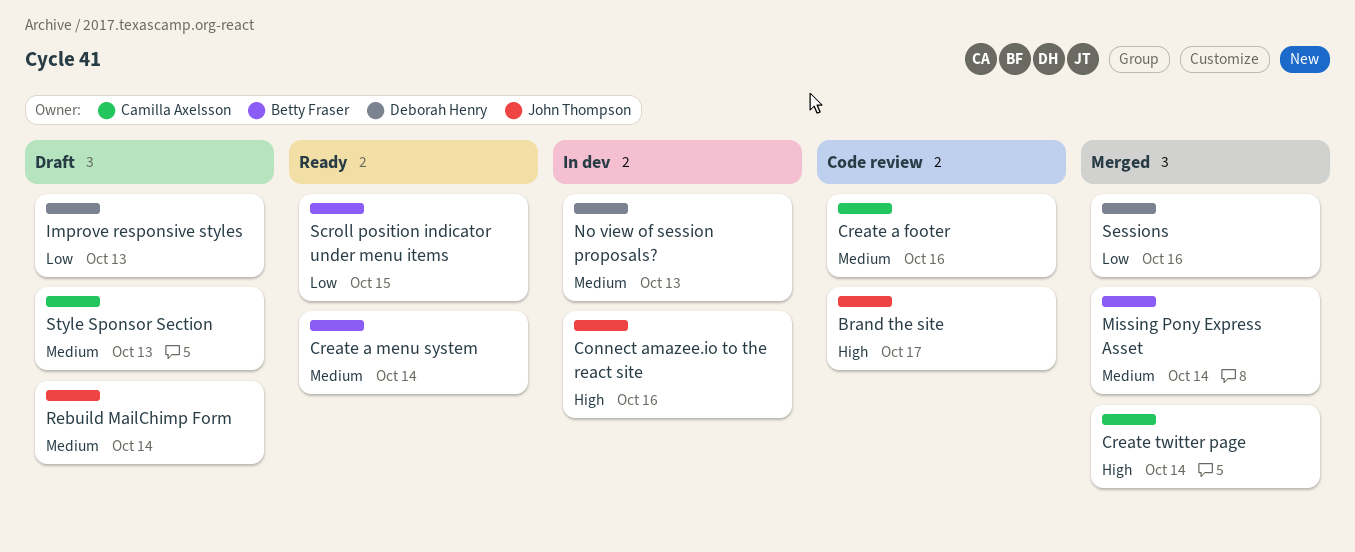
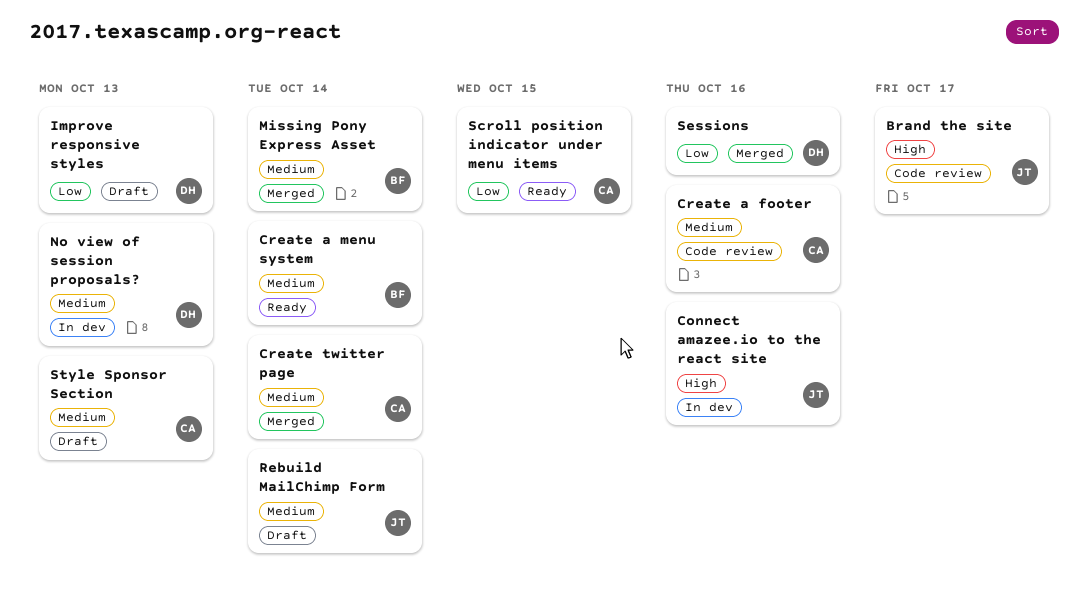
Create twitter page, priority: High -> Medium
Scroll position indicator under menu items, owner: Betty Fraser -> Camilla Axelsson

